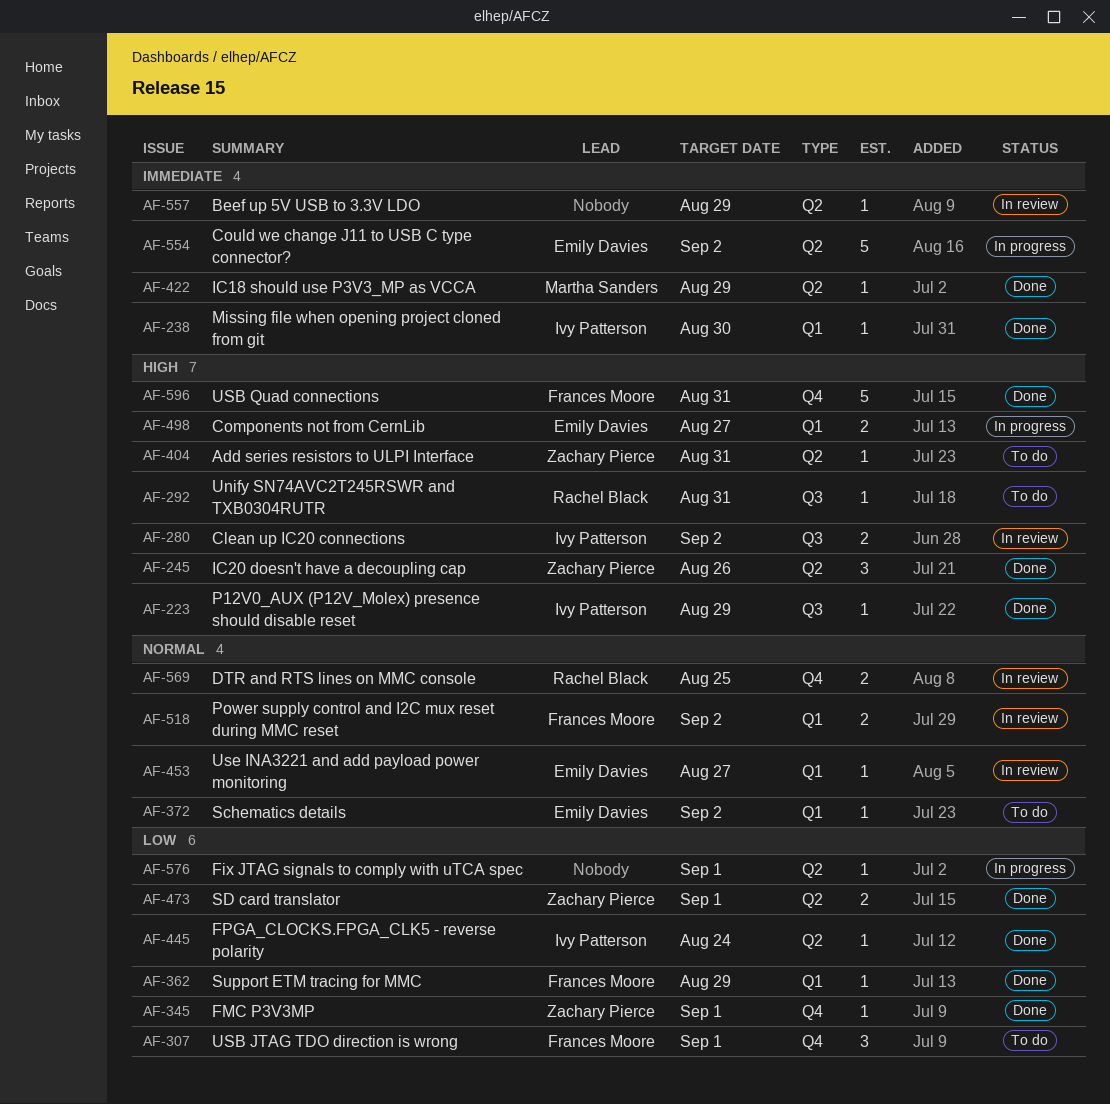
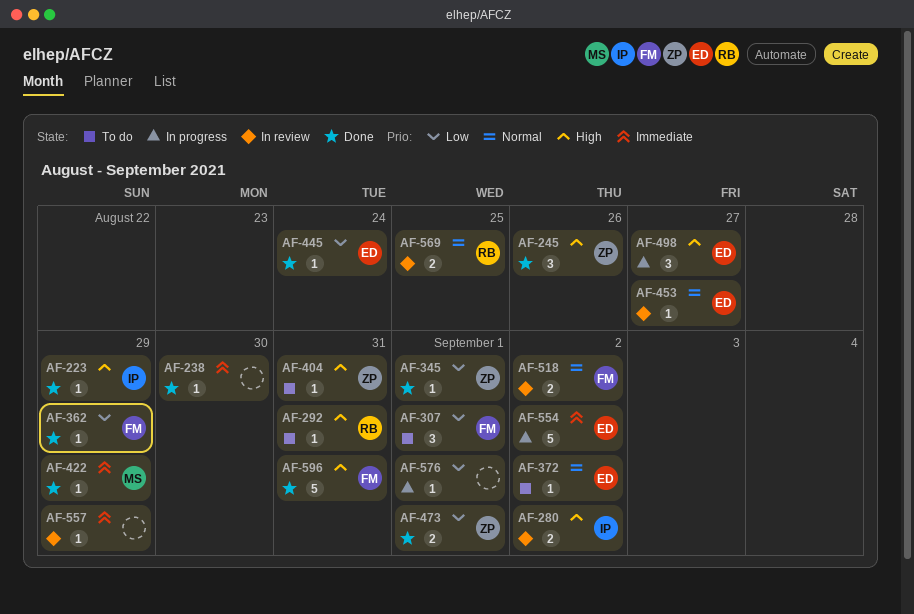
AF-238, owner: Ivy Patterson -> none
AF-445, owner: Ivy Patterson -> Emily Davies
AF-498, estimate: 2 -> 3

